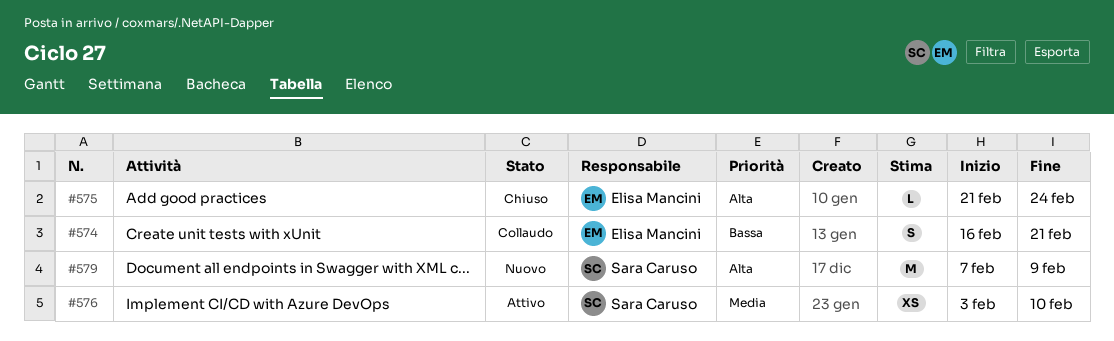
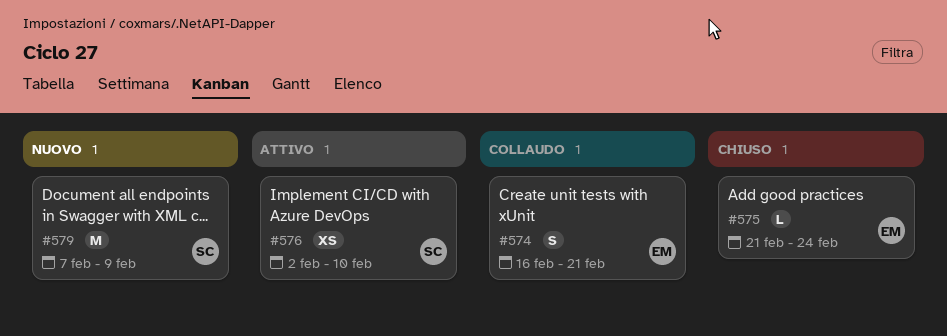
#576, start: Feb 3 -> Feb 2

